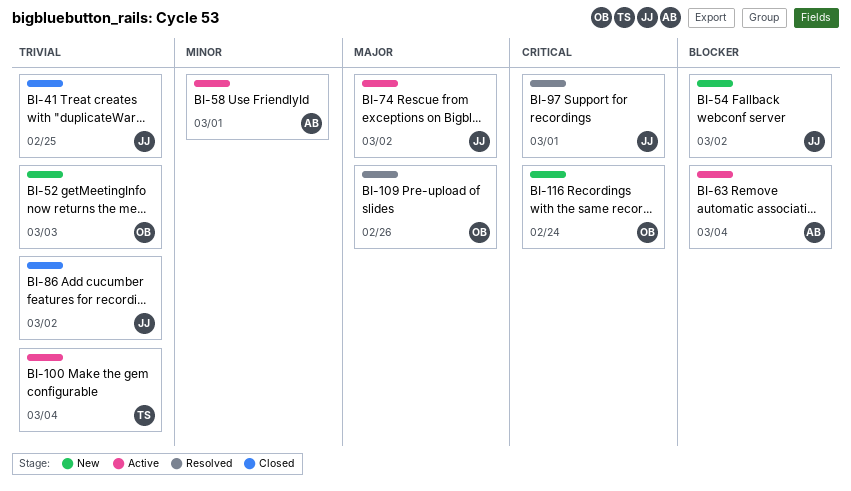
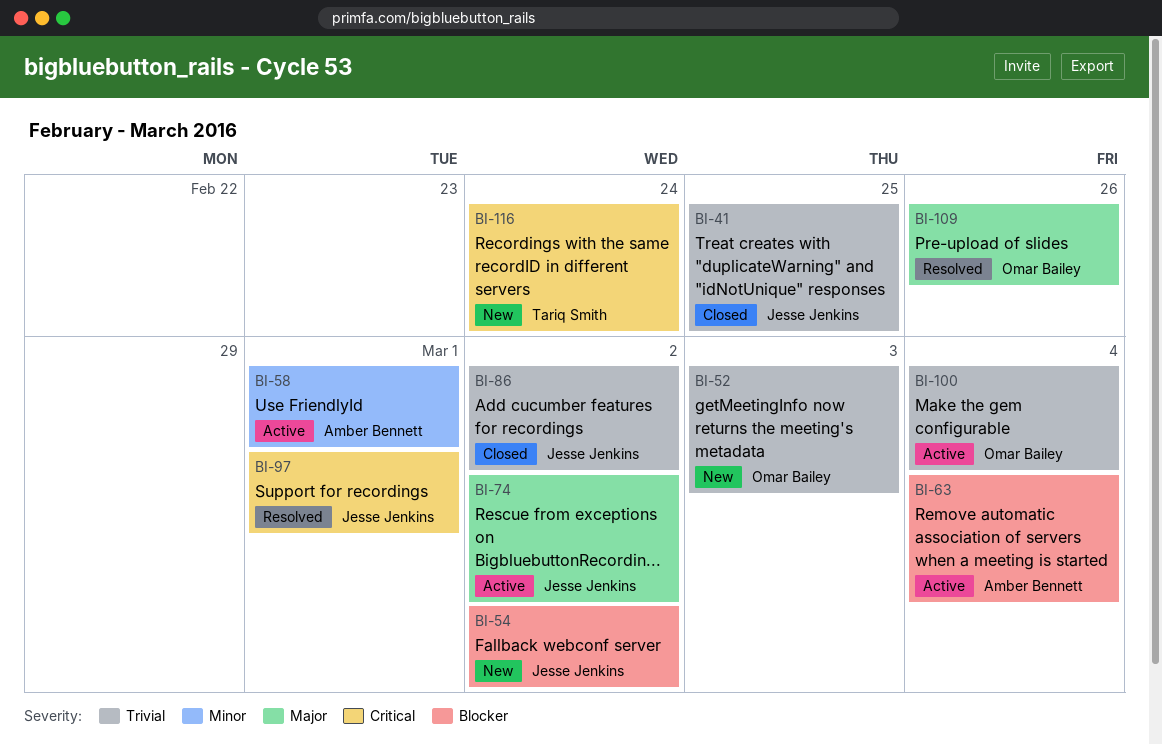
BI-100, owner: Tariq Smith -> Omar Bailey
BI-116, owner: Omar Bailey -> Tariq Smith

